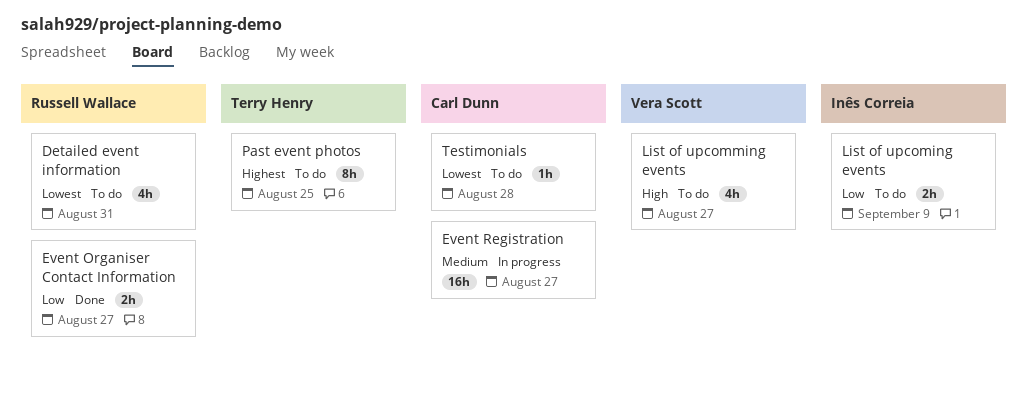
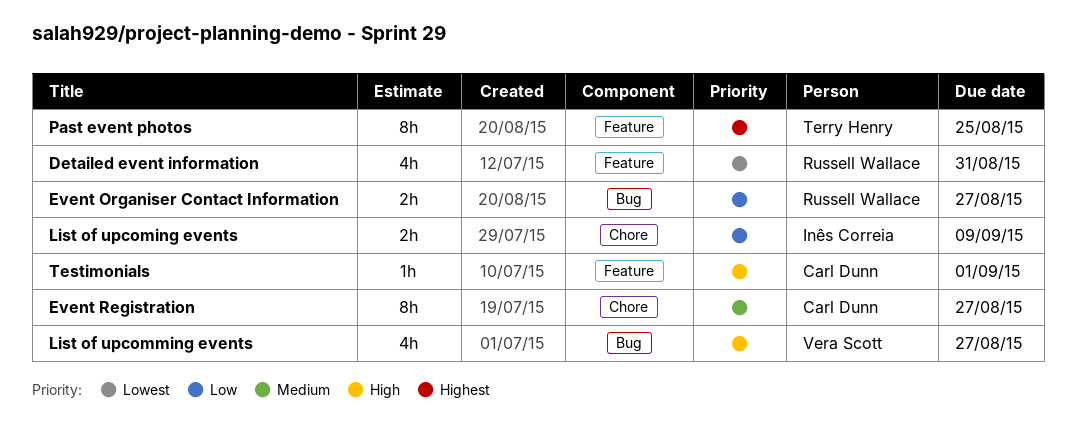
Event Registration, estimate: 16h -> 8h
Testimonials, priority: Lowest -> High
Testimonials, due: Aug 28 -> Sep 1

